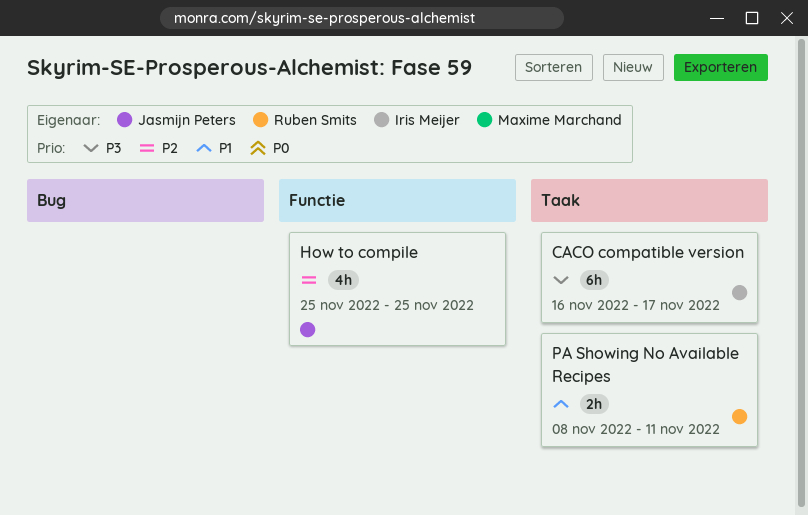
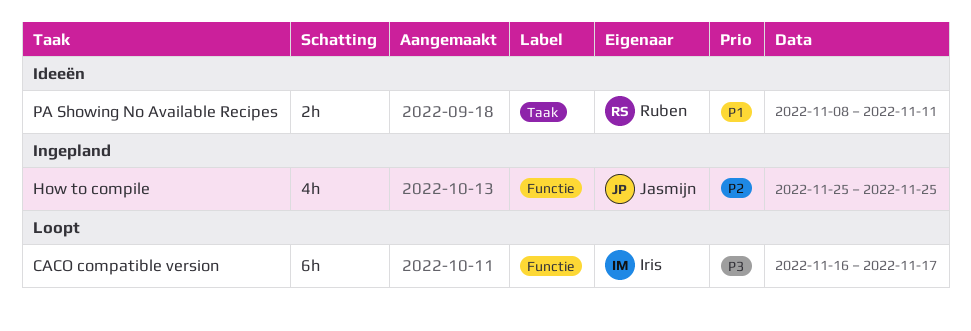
CACO compatible version, label: Taak -> Functie

